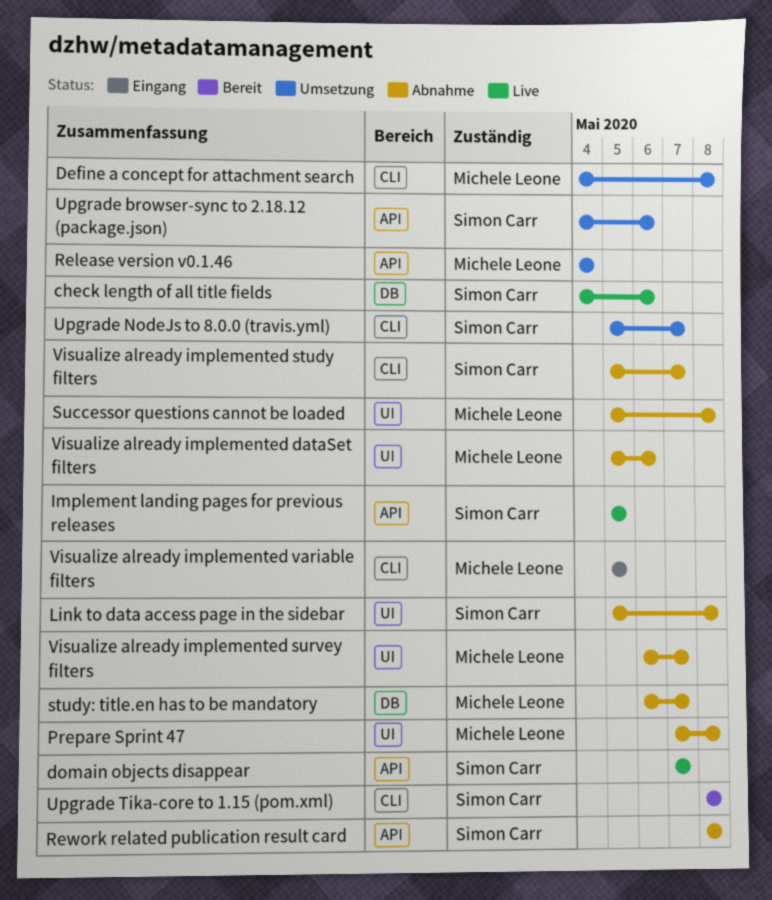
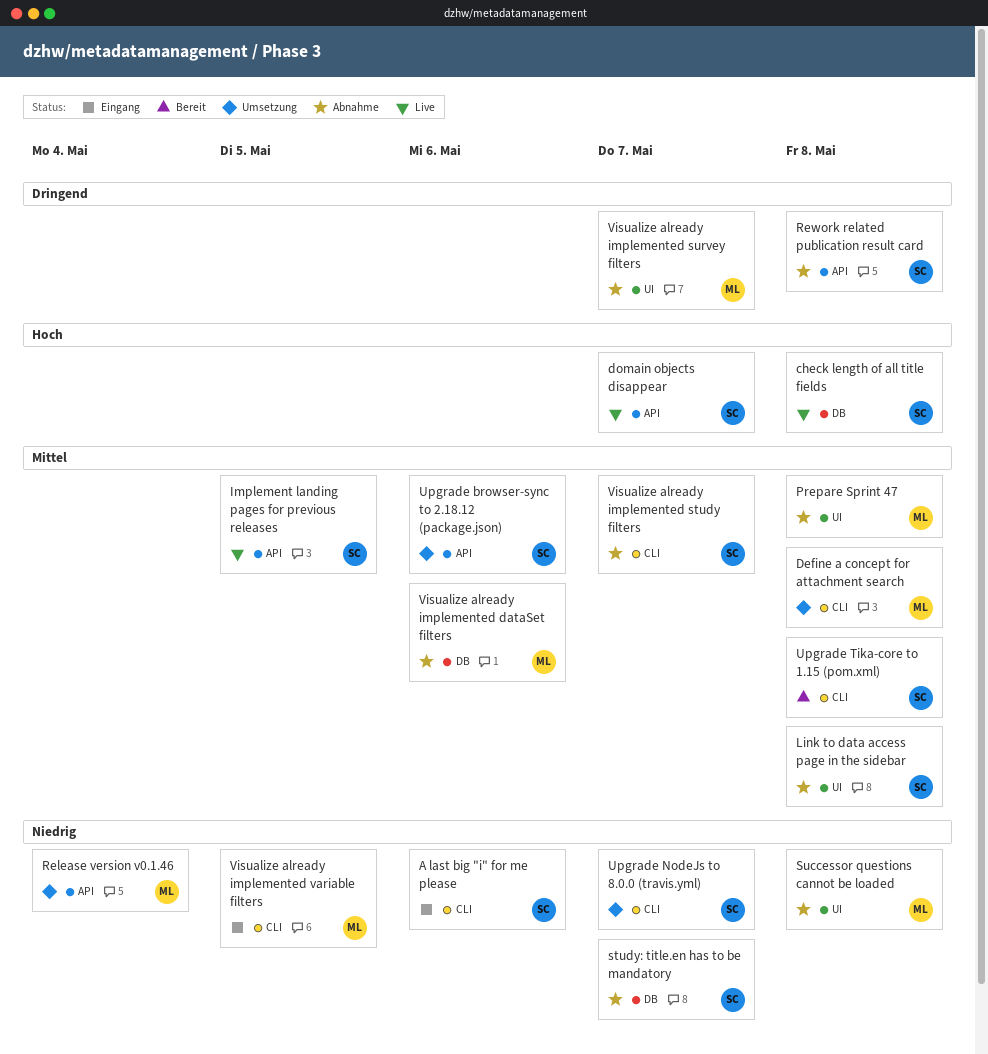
A last big "i" for me please: none -> present
check length of all title fields, due: May 6 -> May 8
study: title.en has to be mandatory, owner: Michele Leone -> Simon Carr
Visualize already implemented dataSet filters, label: UI -> DB

